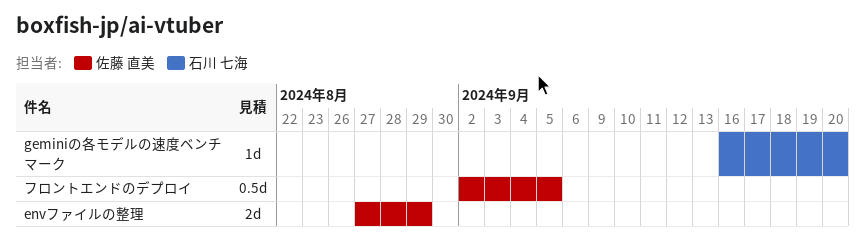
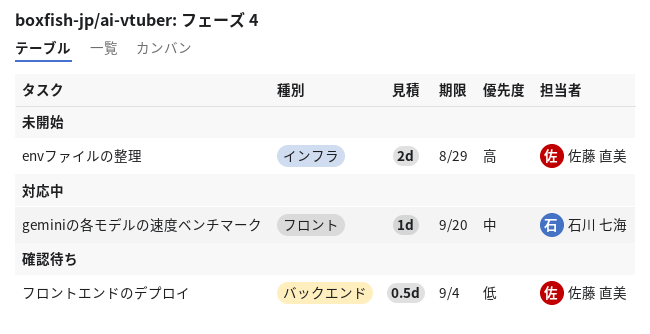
フロントエンドのデプロイ, due: Sep 5 -> Sep 4

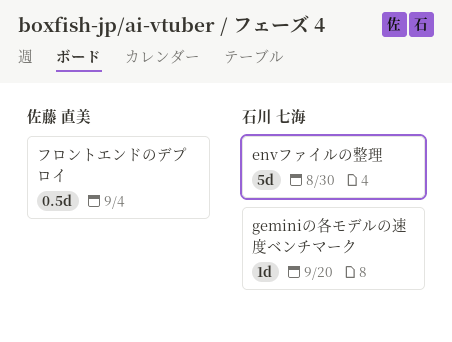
envファイルの整理, owner: 佐藤 直美 -> 石川 七海
envファイルの整理, estimate: 2d -> 5d
envファイルの整理, due: Aug 29 -> Aug 30

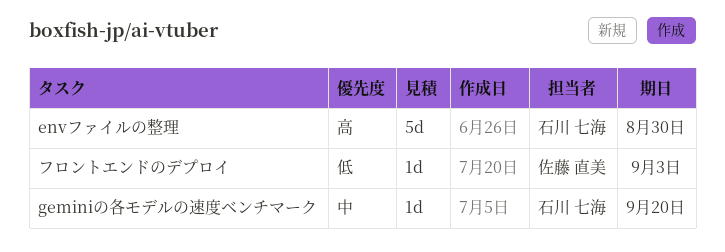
フロントエンドのデプロイ, estimate: 0.5d -> 1d
フロントエンドのデプロイ, due: Sep 4 -> Sep 3

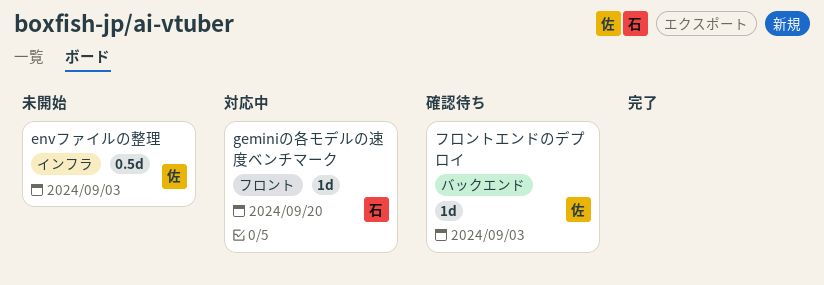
envファイルの整理, owner: 石川 七海 -> 佐藤 直美
envファイルの整理, estimate: 5d -> 0.5d
envファイルの整理, due: Aug 30 -> Sep 3

